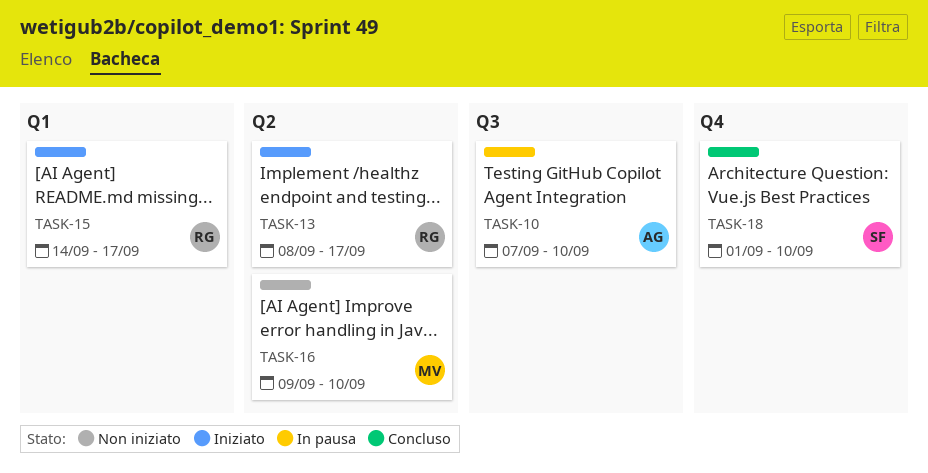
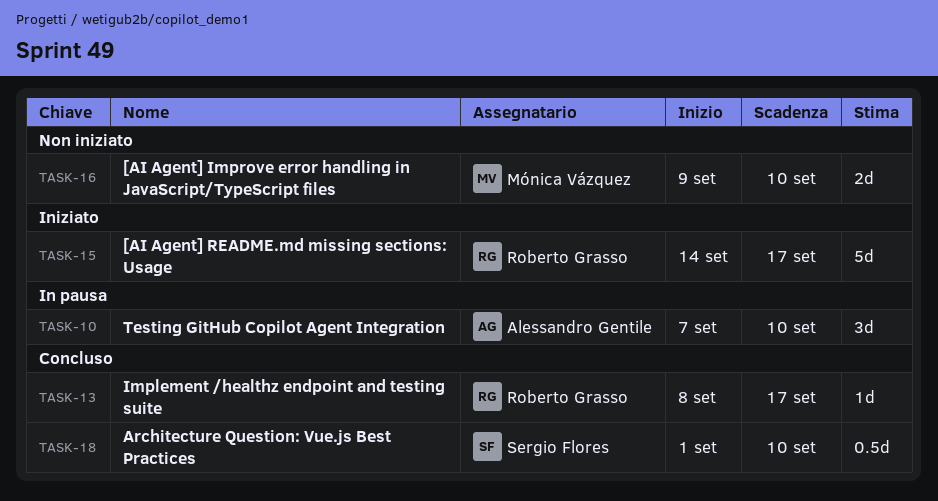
TASK-13, status: Iniziato -> Concluso

